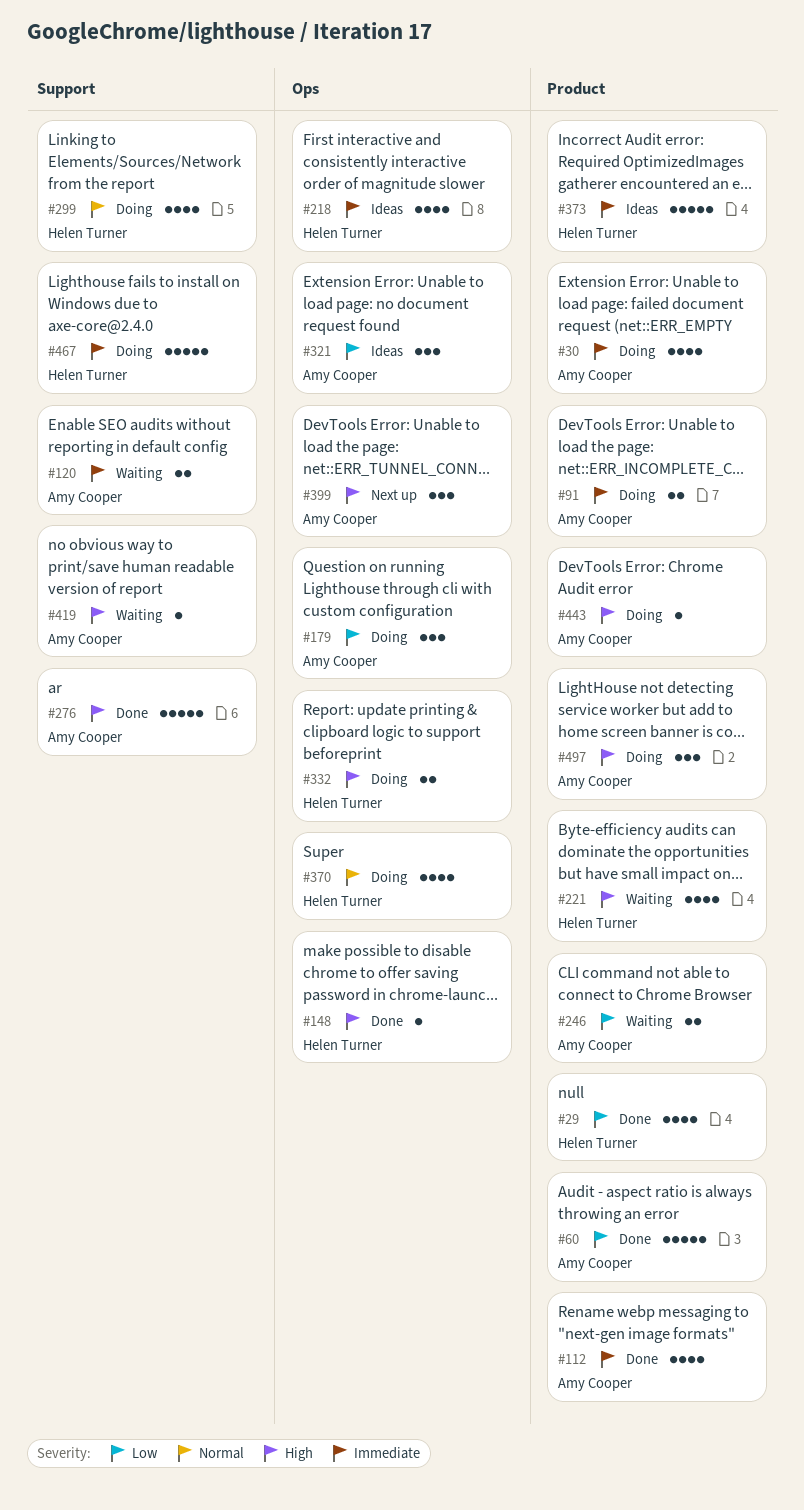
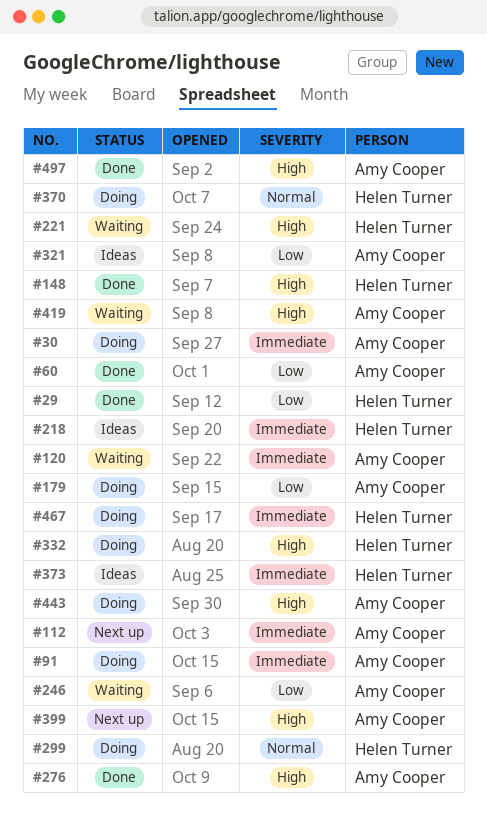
#112, status: Done -> Next up
#497, status: Doing -> Done

